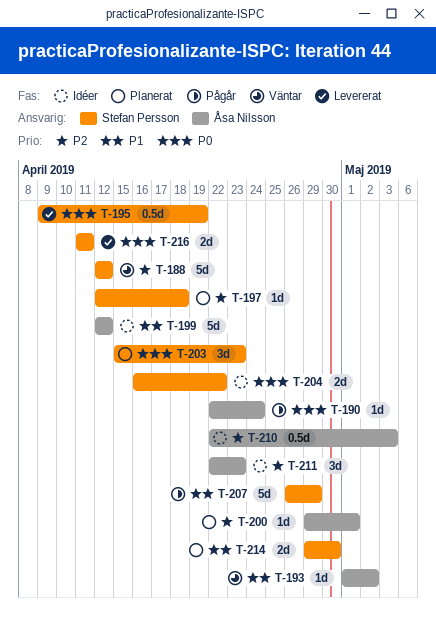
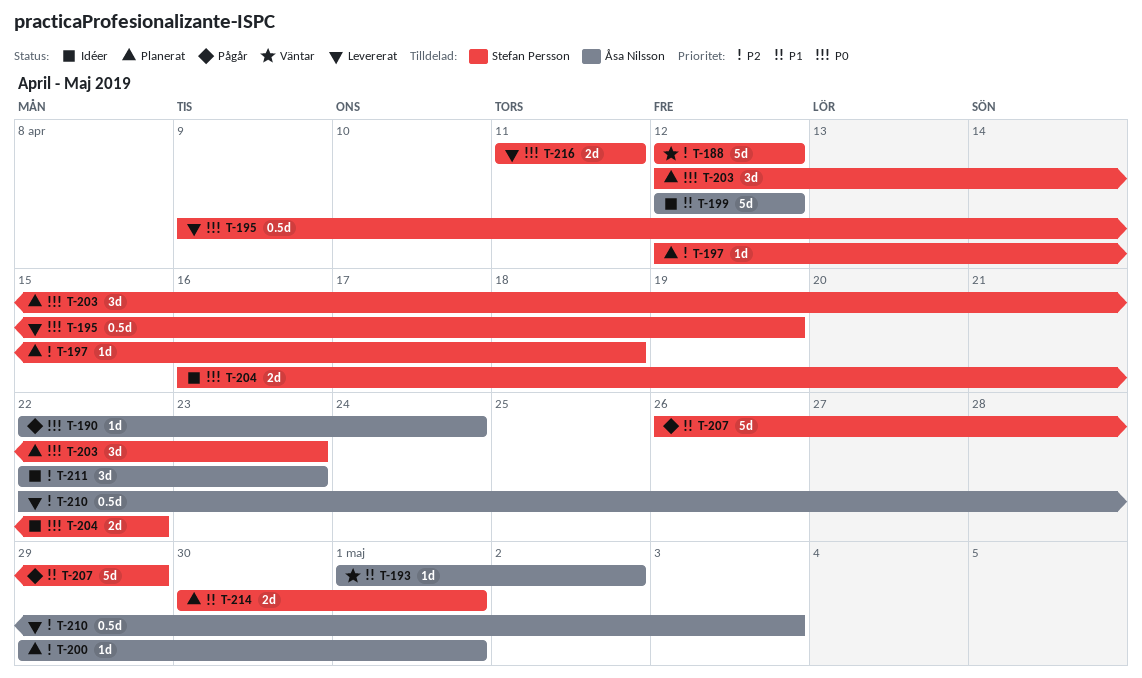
T-203, start: Apr 15 -> Apr 12
T-210, status: Idéer -> Levererat
T-214, start: Apr 29 -> Apr 30
T-214, due: Apr 30 -> May 1

